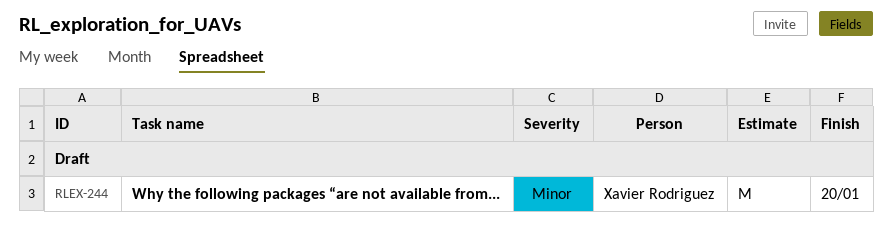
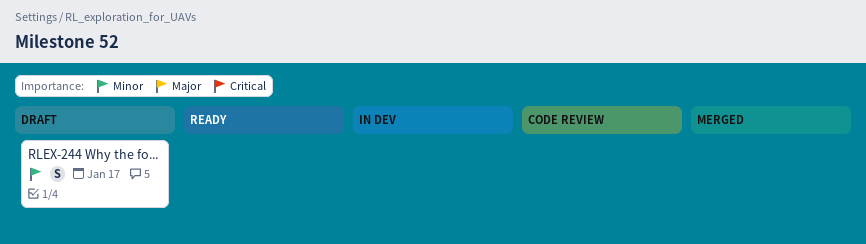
RLEX-244, estimate: M -> S
RLEX-244, due: Jan 20 -> Jan 17

